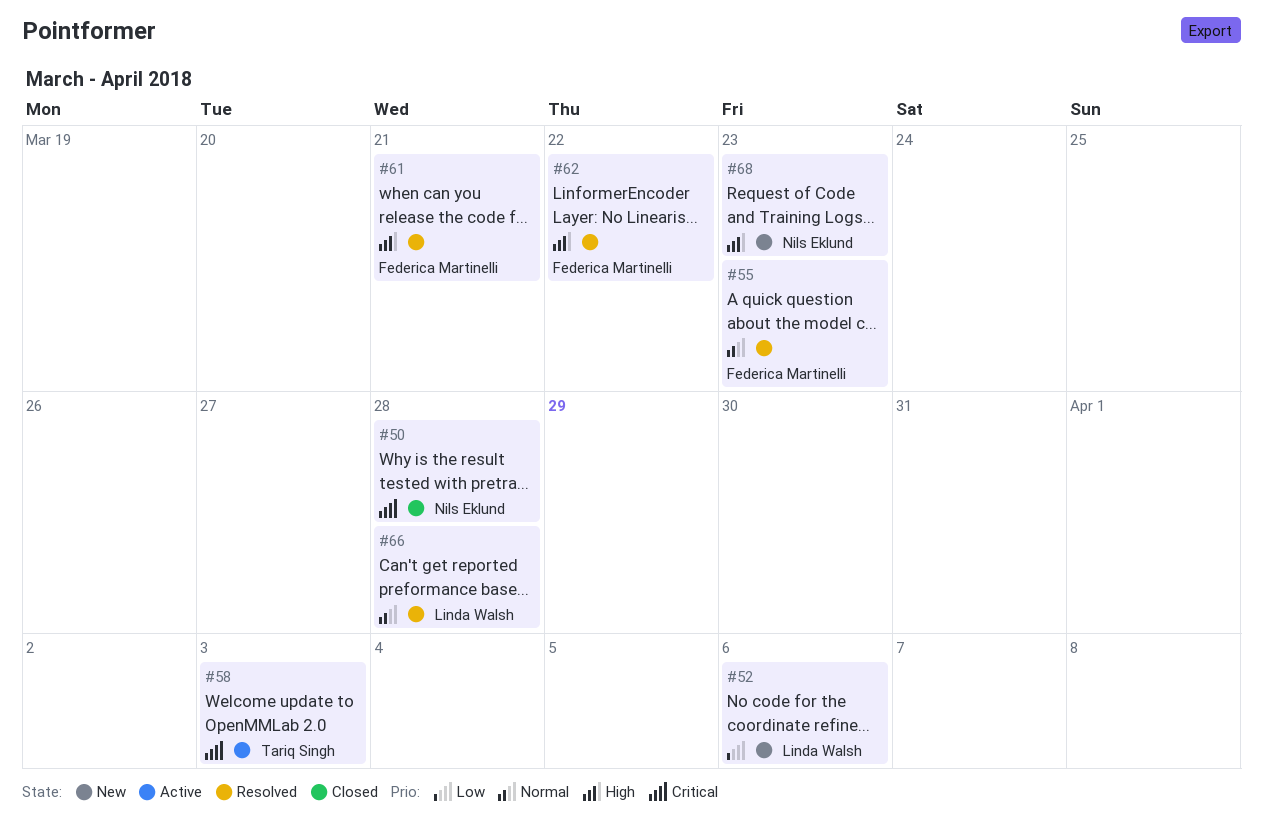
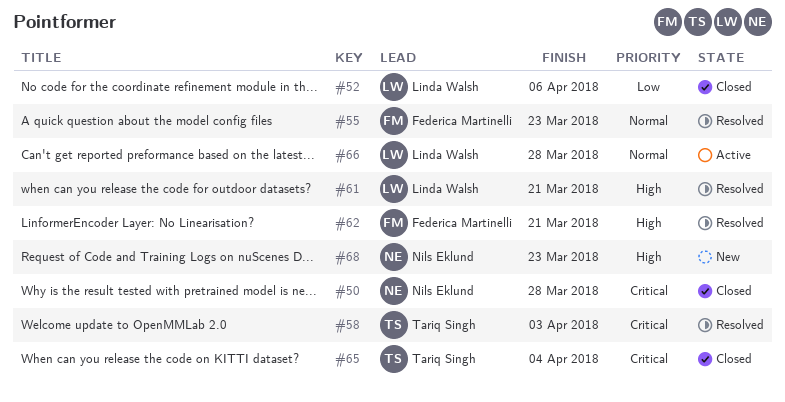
#52, status: New -> Closed
#58, status: Active -> Resolved
#61, owner: Federica Martinelli -> Linda Walsh
#62, due: Mar 22 -> Mar 21
#65: none -> present
#66, status: Resolved -> Active

